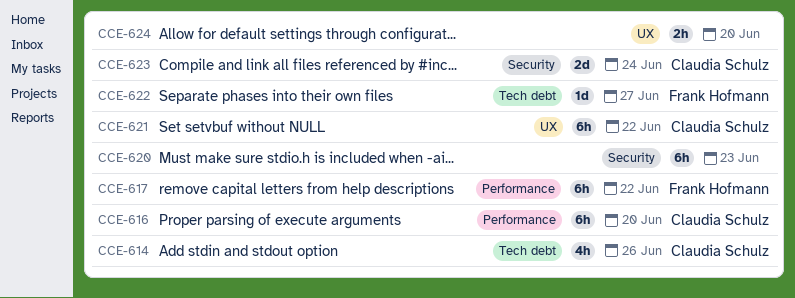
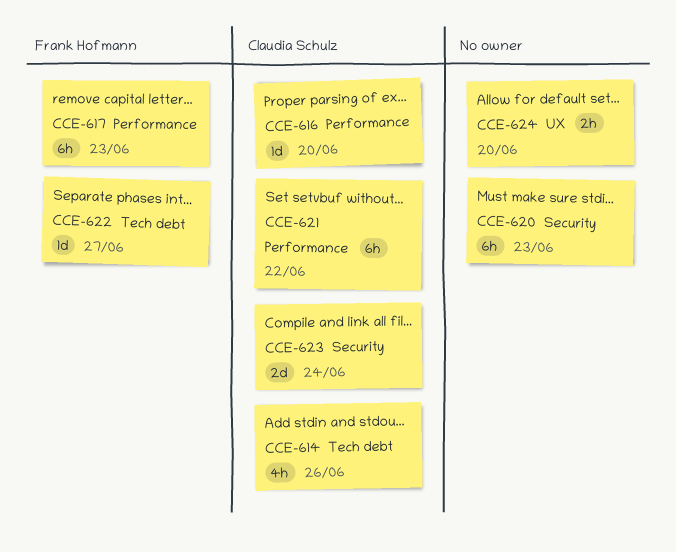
CCE-616, estimate: 6h -> 1d
CCE-617, due: Jun 22 -> Jun 23
CCE-621, label: UX -> Performance

